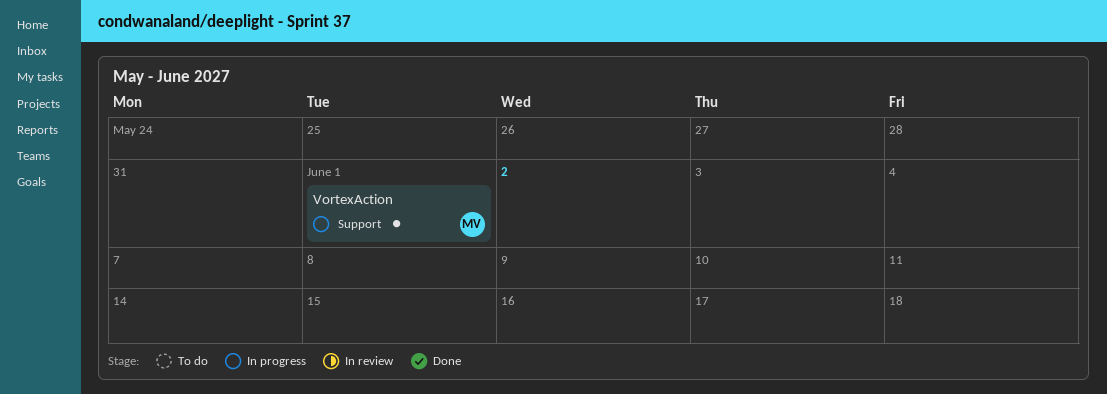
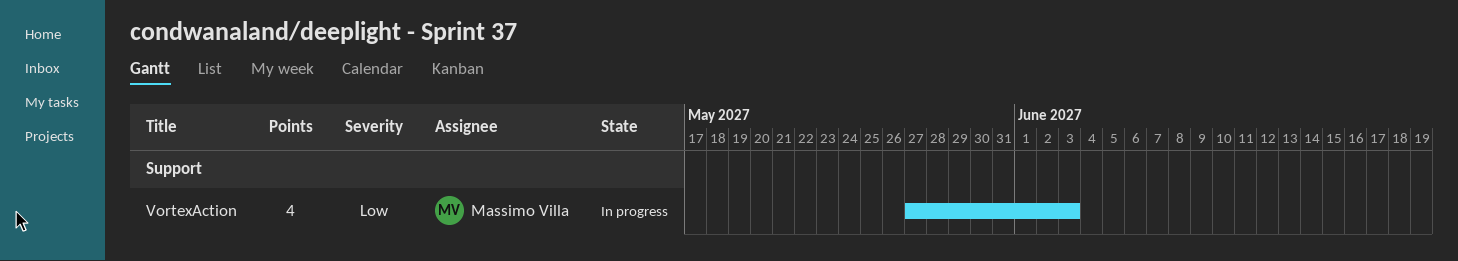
VortexAction, estimate: 1 -> 4
VortexAction, due: Jun 1 -> Jun 3

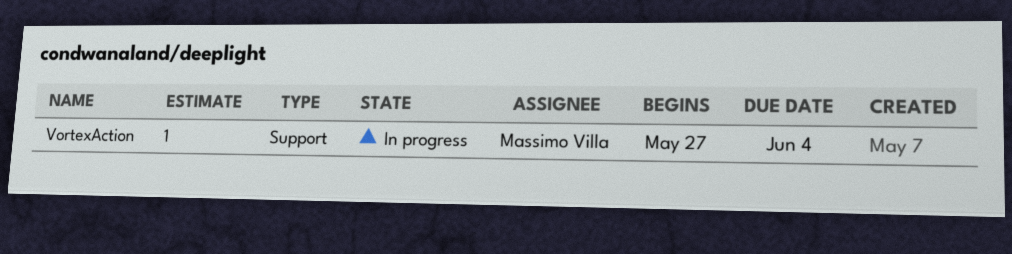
VortexAction, estimate: 4 -> 1
VortexAction, due: Jun 3 -> Jun 4

